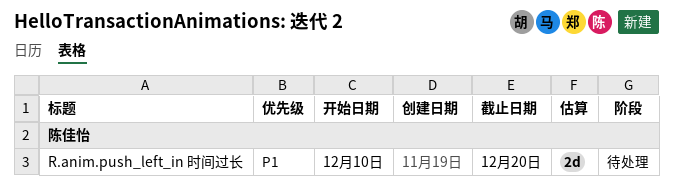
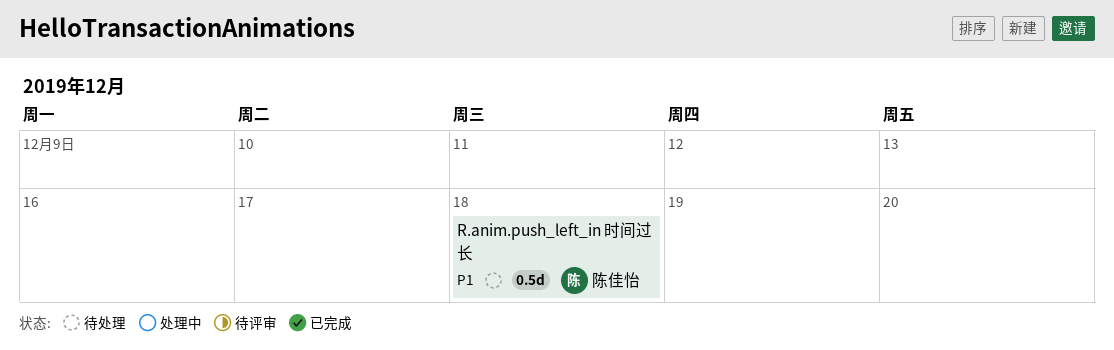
R.anim.push_left_in 时间过长, estimate: 2d -> 0.5d
R.anim.push_left_in 时间过长, due: Dec 20 -> Dec 18

